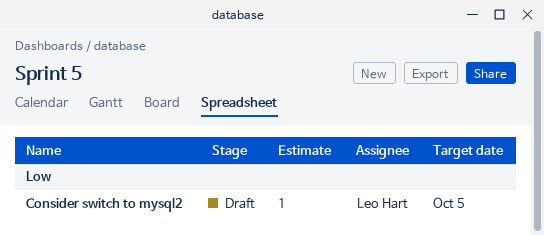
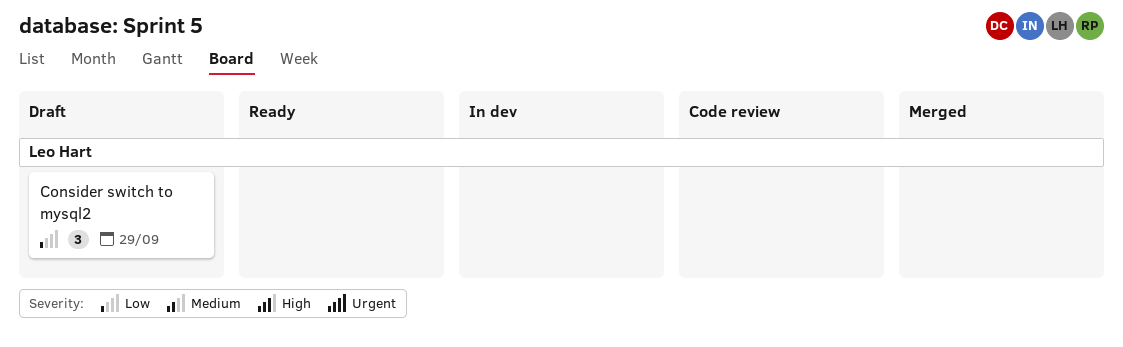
Consider switch to mysql2, estimate: 1 -> 3
Consider switch to mysql2, due: Oct 5 -> Sep 29

